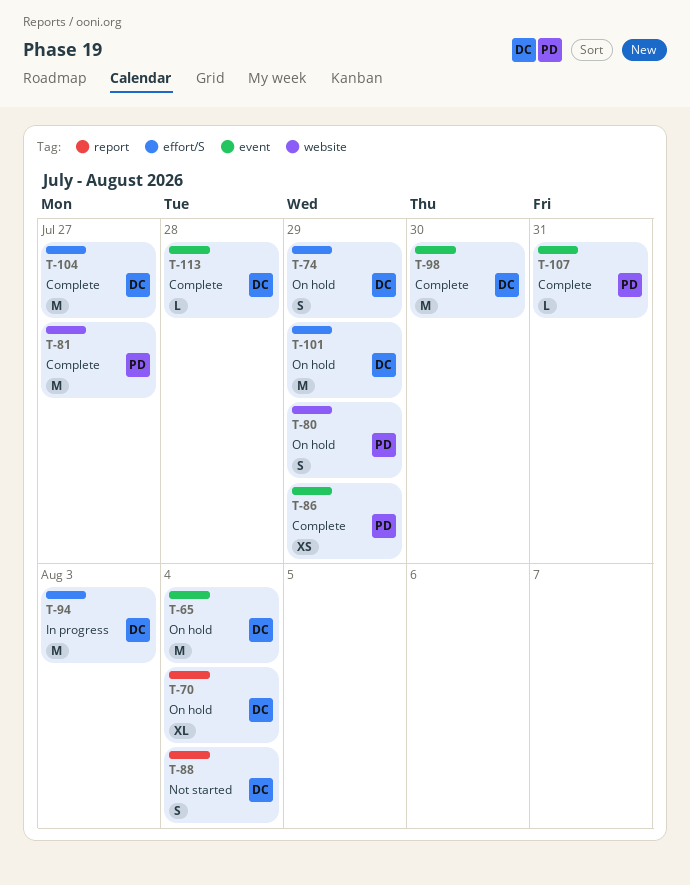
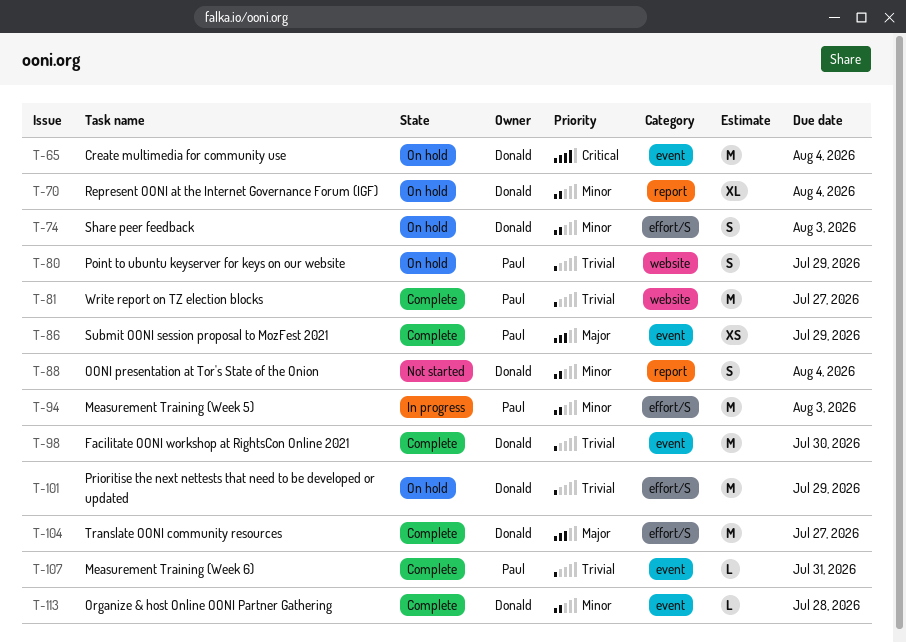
T-74, due: Jul 29 -> Aug 3
T-94, owner: Donald -> Paul

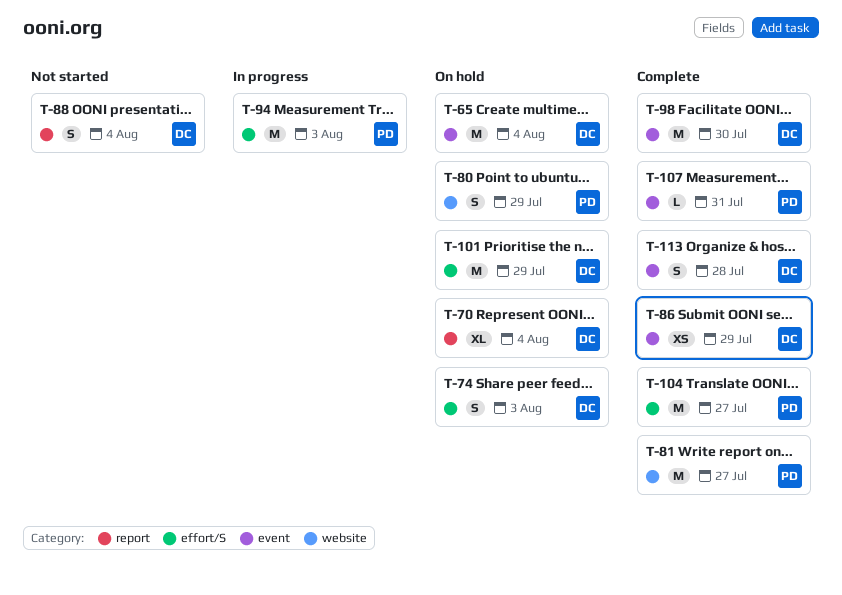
T-86, owner: Paul -> Donald
T-104, owner: Donald -> Paul
T-113, estimate: L -> S

